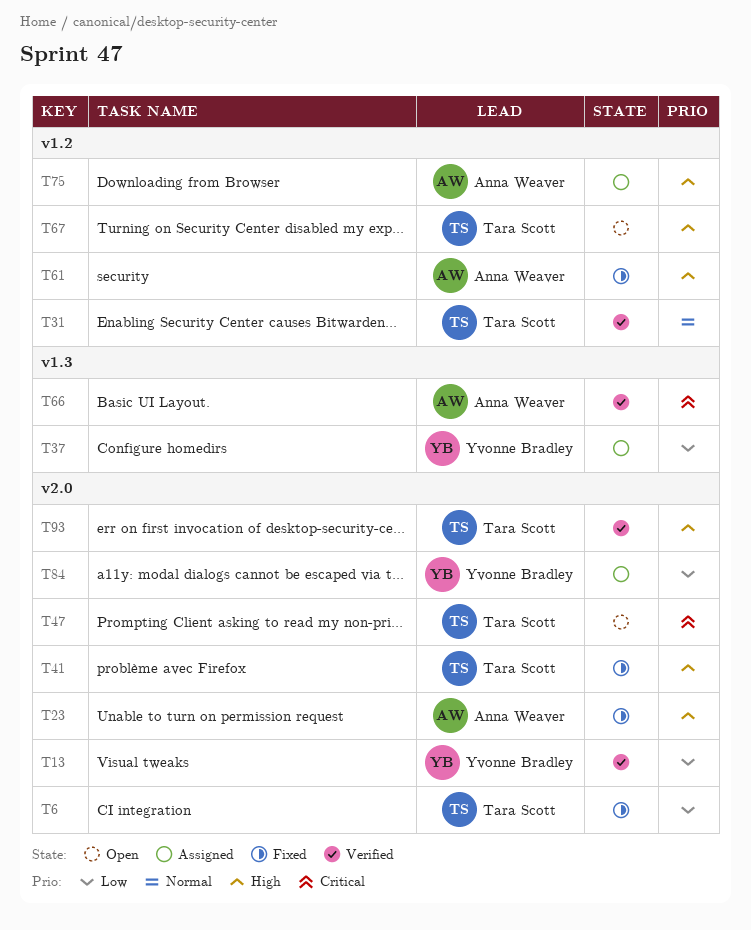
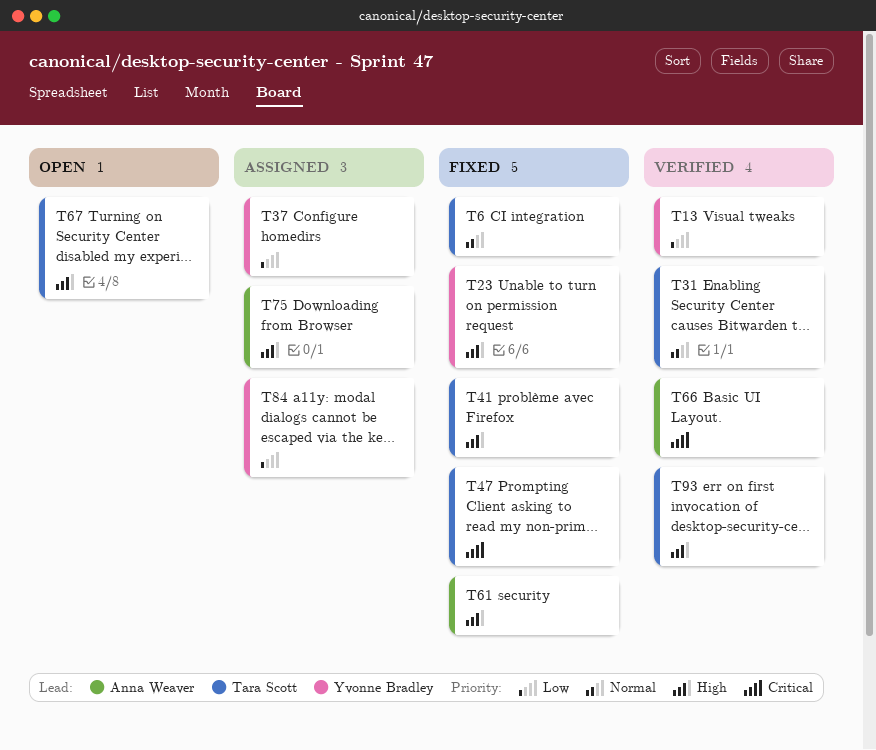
T6, priority: Low -> Normal
T23, owner: Anna Weaver -> Yvonne Bradley
T47, status: Open -> Fixed

